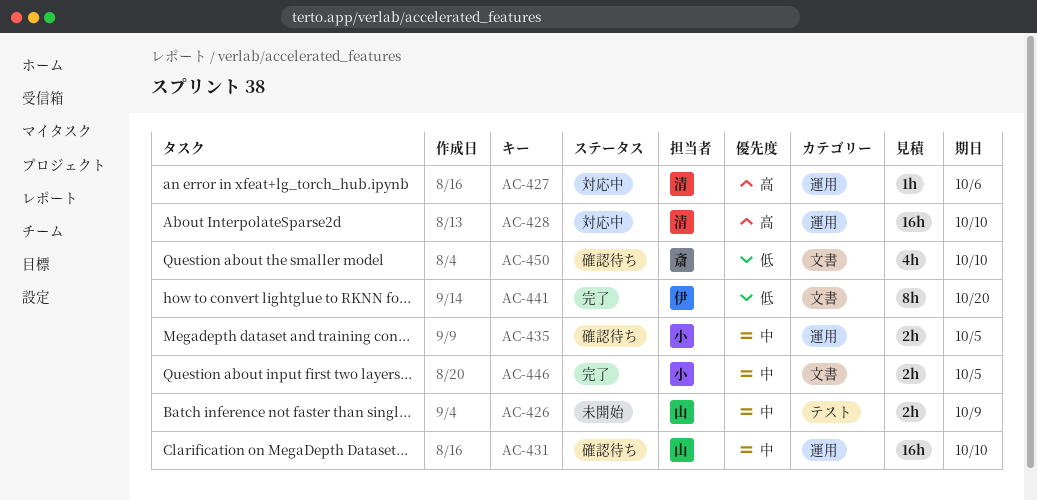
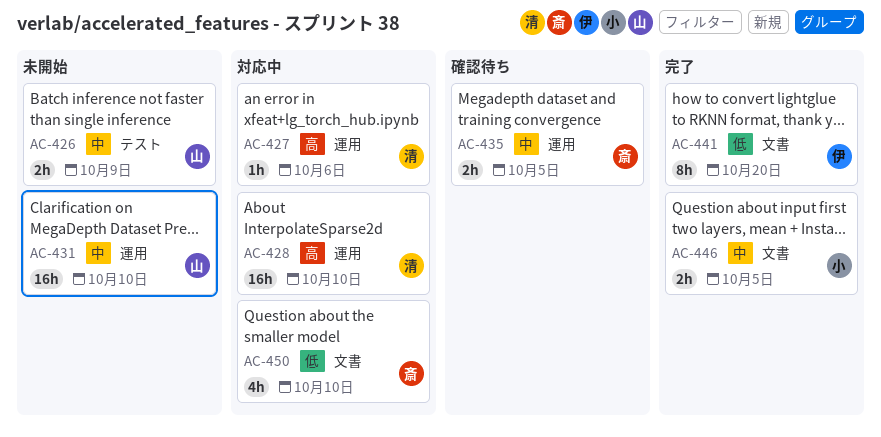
AC-431, status: 確認待ち -> 未開始
AC-435, owner: 小 -> 斎
AC-450, status: 確認待ち -> 対応中

